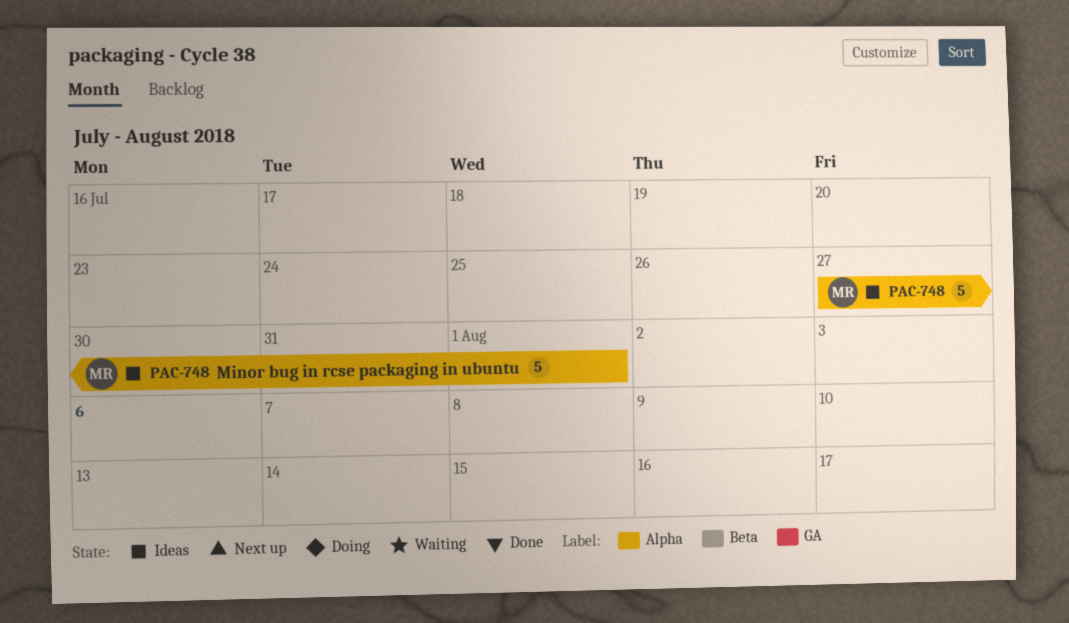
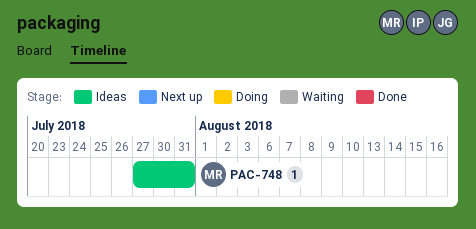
PAC-748, estimate: 5 -> 1
PAC-748, due: Aug 1 -> Jul 31

